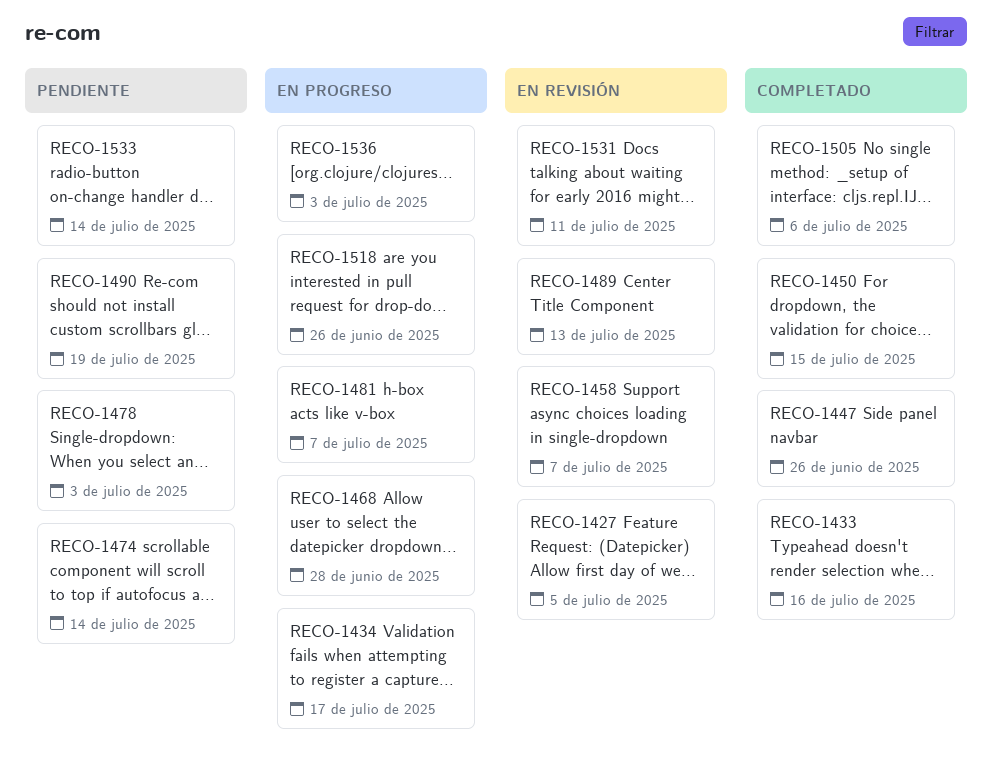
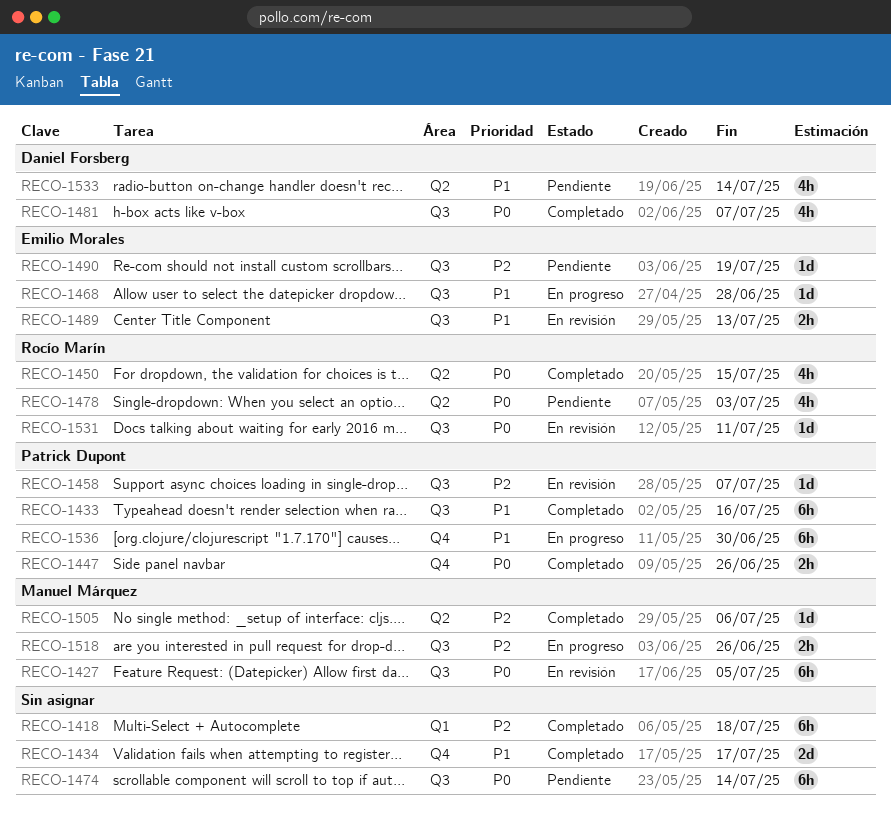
RECO-1418: none -> present
RECO-1434, status: En progreso -> Completado
RECO-1481, status: En progreso -> Completado
RECO-1536, due: Jul 3 -> Jun 30

